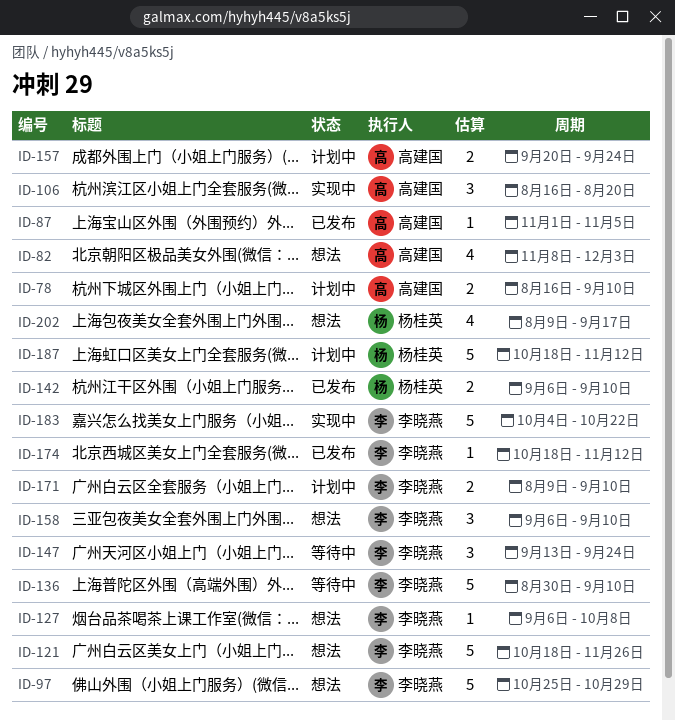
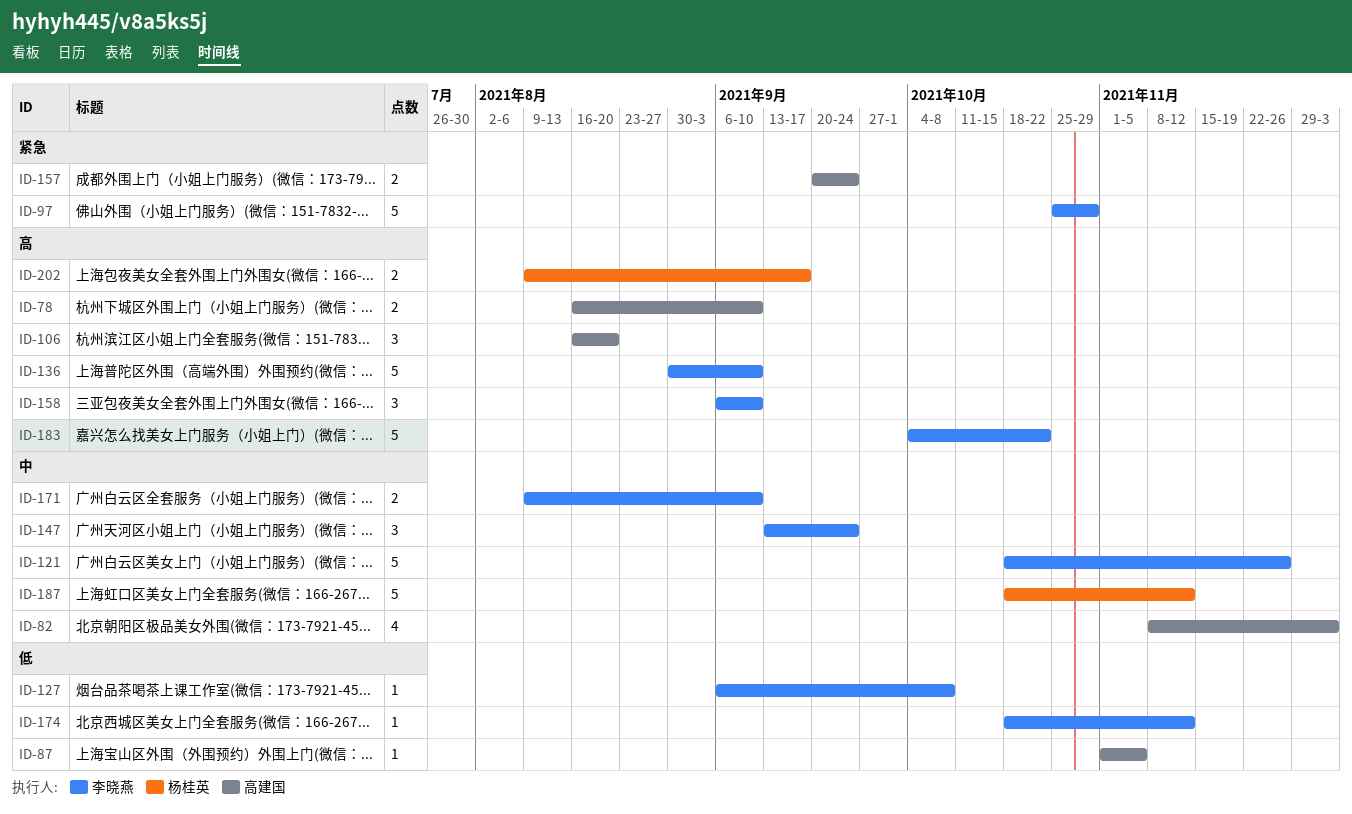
ID-142: present -> none
ID-202, estimate: 4 -> 2

